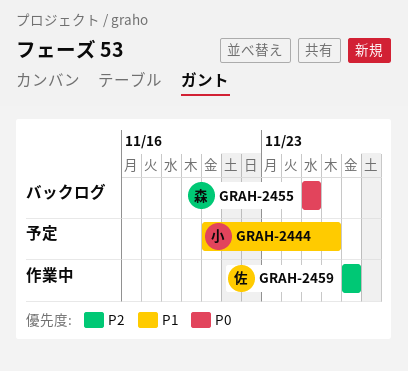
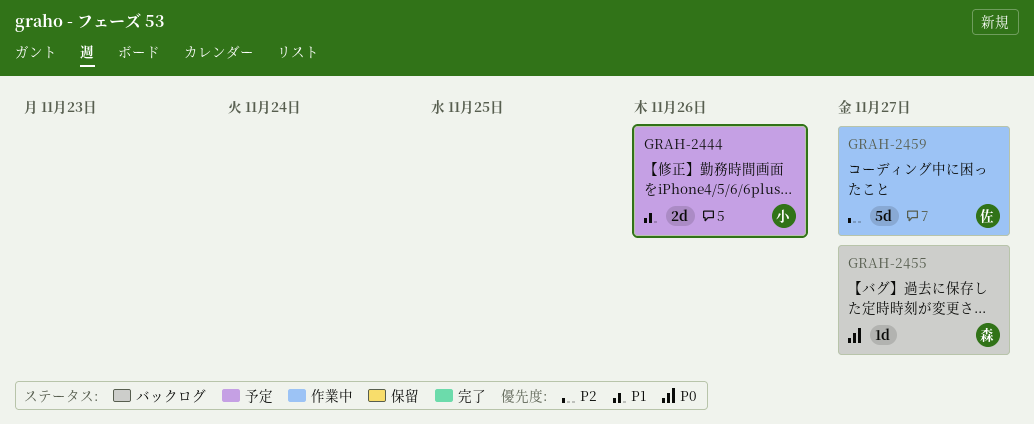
GRAH-2455, due: Nov 25 -> Nov 27

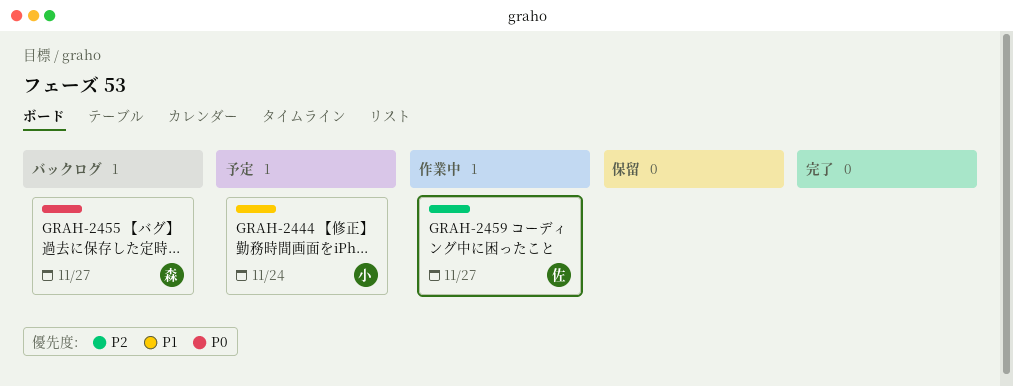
GRAH-2444, due: Nov 26 -> Nov 24

